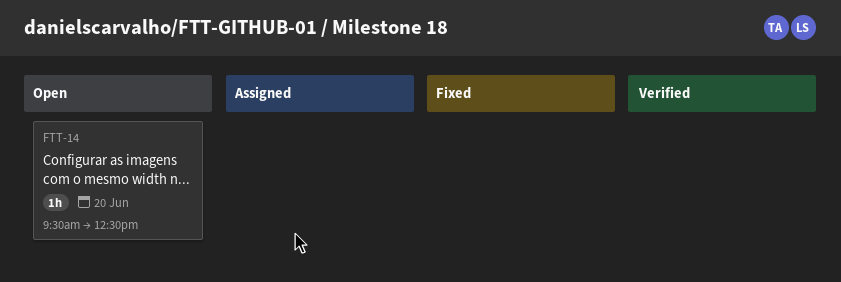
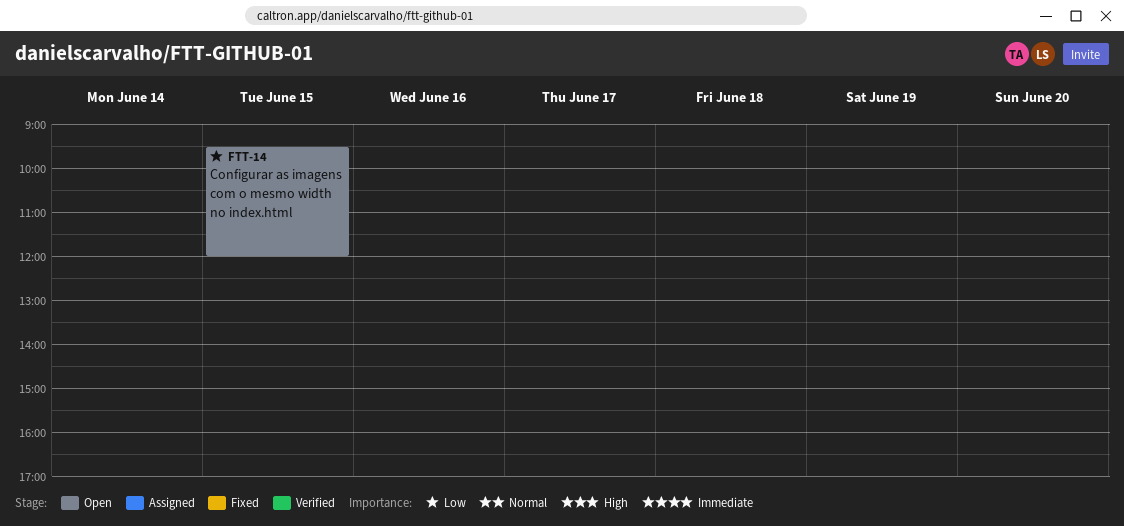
FTT-14, day: Jun 20 -> Jun 15
FTT-14, ends: 12:30 -> 12:00

